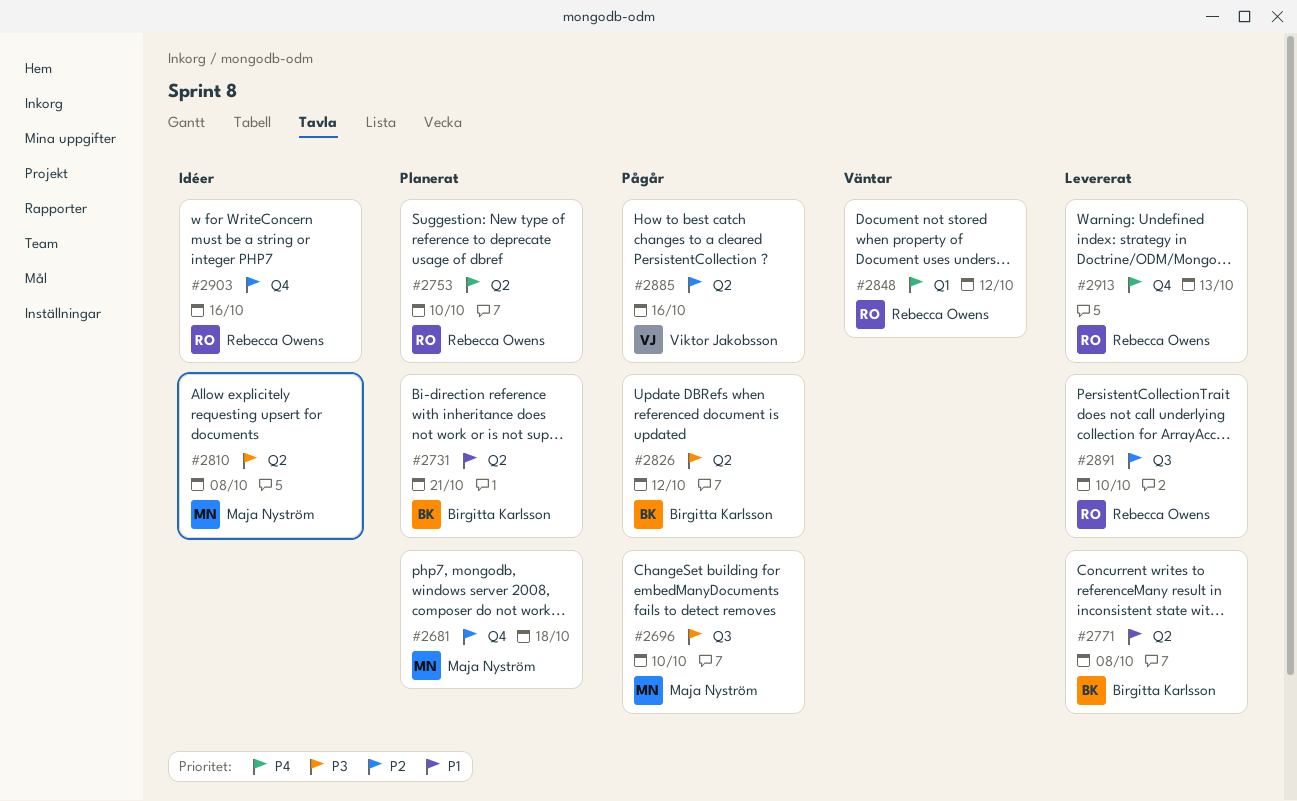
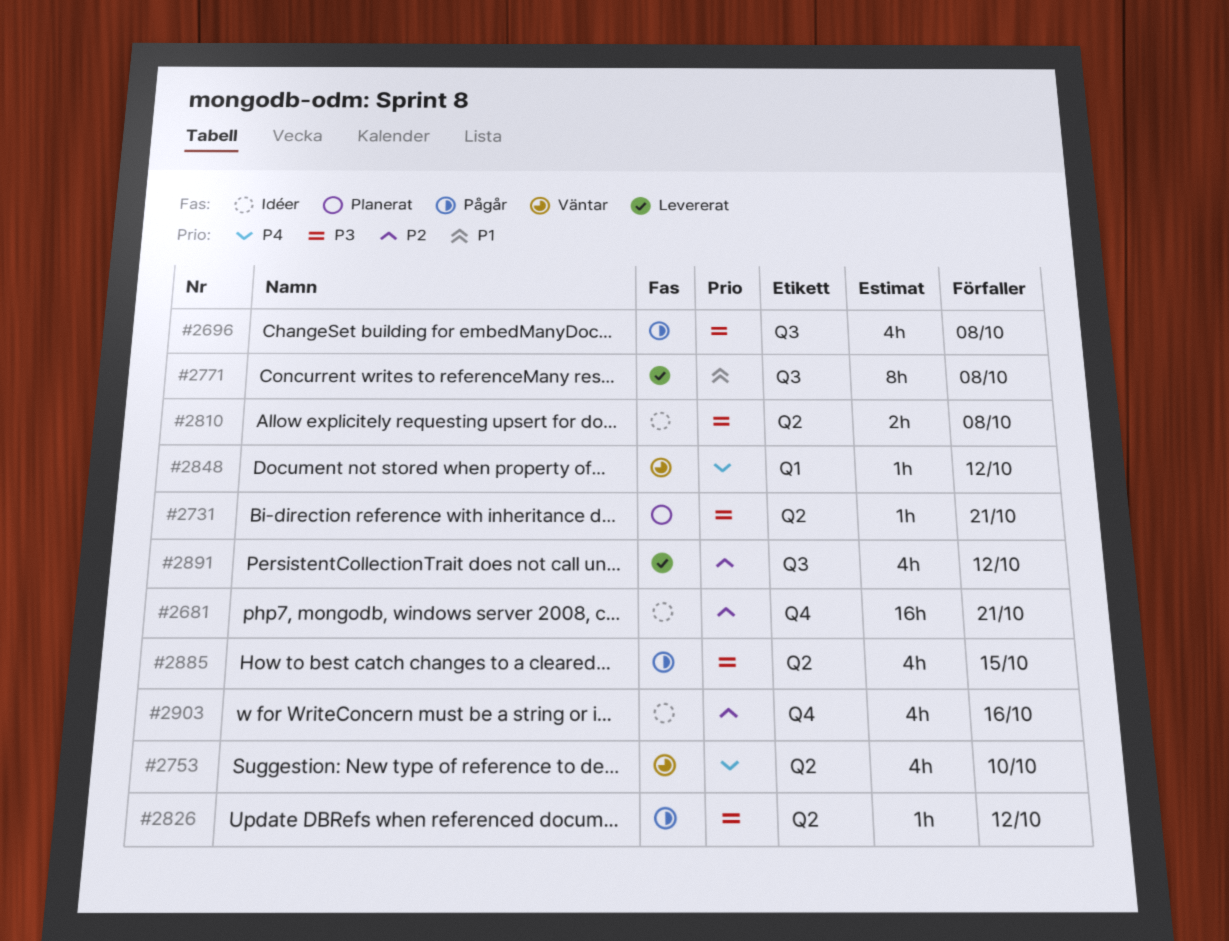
#2681, status: Planerat -> Idéer
#2681, due: Oct 18 -> Oct 21
#2696, due: Oct 10 -> Oct 8
#2731, priority: P1 -> P3
#2753, status: Planerat -> Väntar
#2771, label: Q2 -> Q3
#2885, priority: P2 -> P3
#2885, due: Oct 16 -> Oct 15
#2891, due: Oct 10 -> Oct 12
#2913: present -> none

